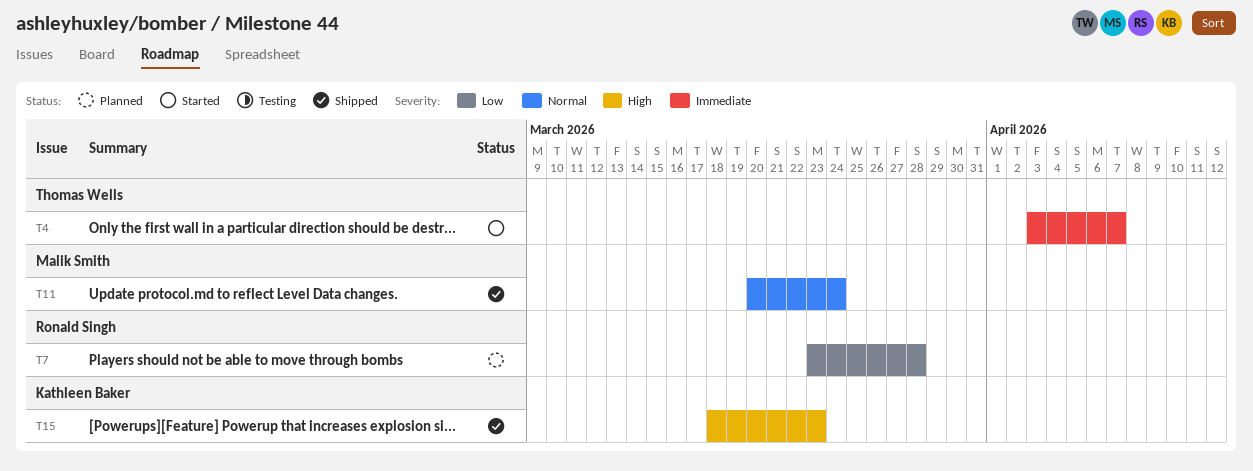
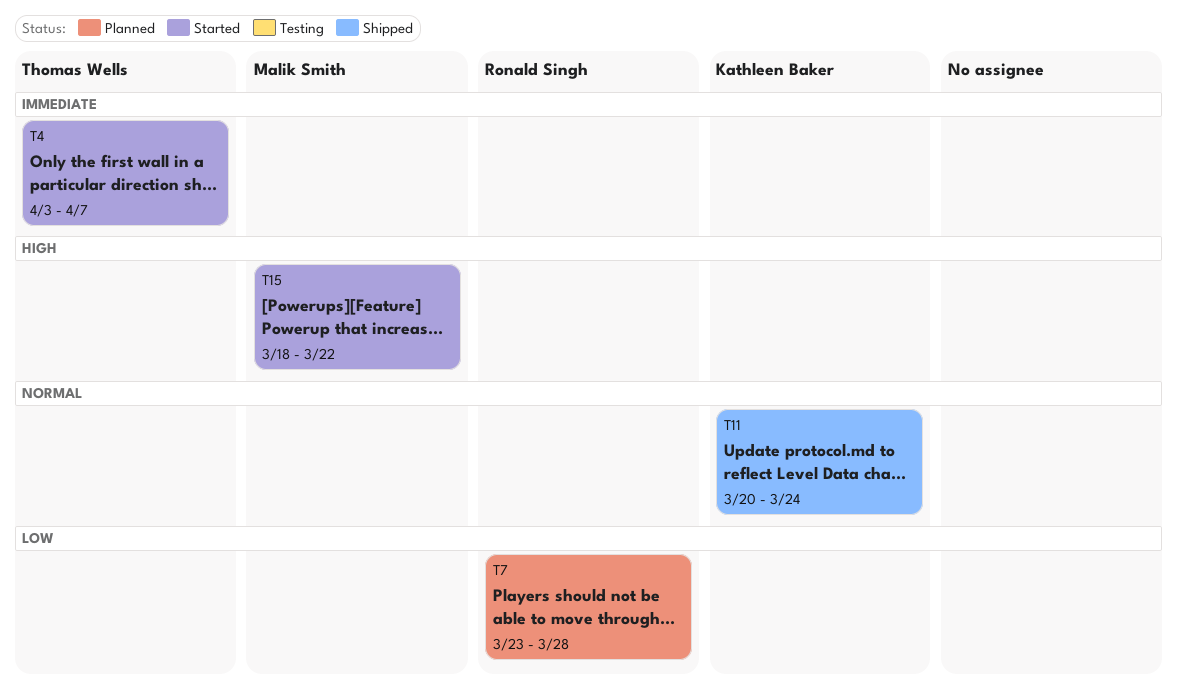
T11, owner: Malik Smith -> Kathleen Baker
T15, status: Shipped -> Started
T15, owner: Kathleen Baker -> Malik Smith
T15, due: Mar 23 -> Mar 22

